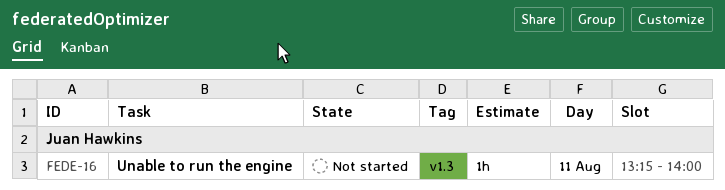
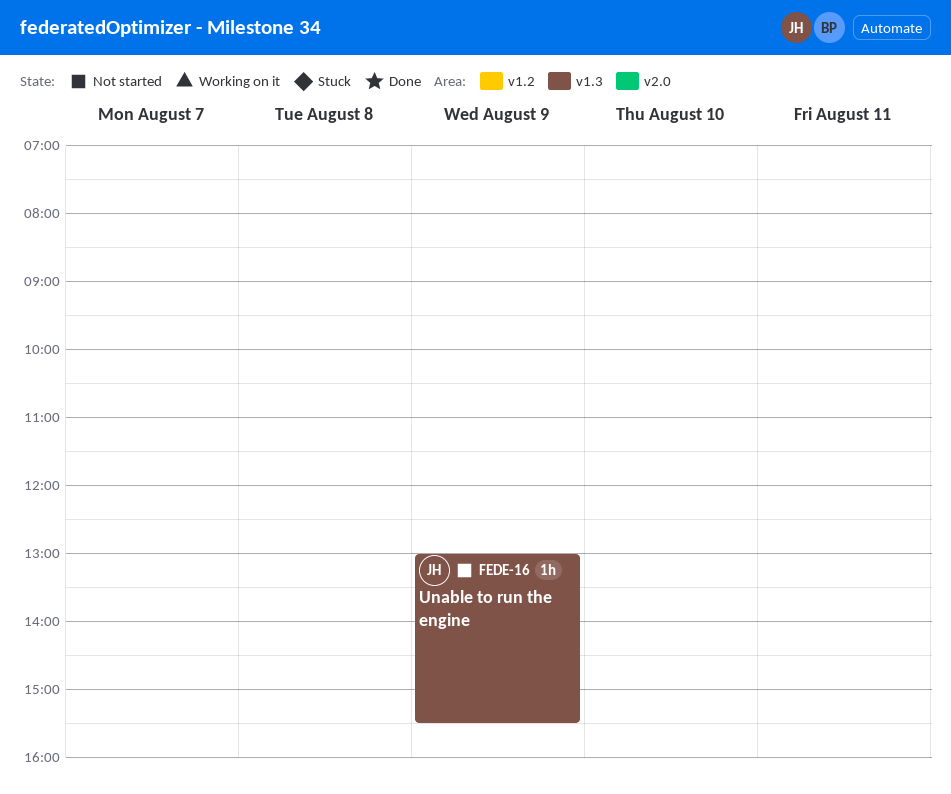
FEDE-16, day: Aug 11 -> Aug 9
FEDE-16, begins: 13:15 -> 13:00
FEDE-16, ends: 14:00 -> 15:30

